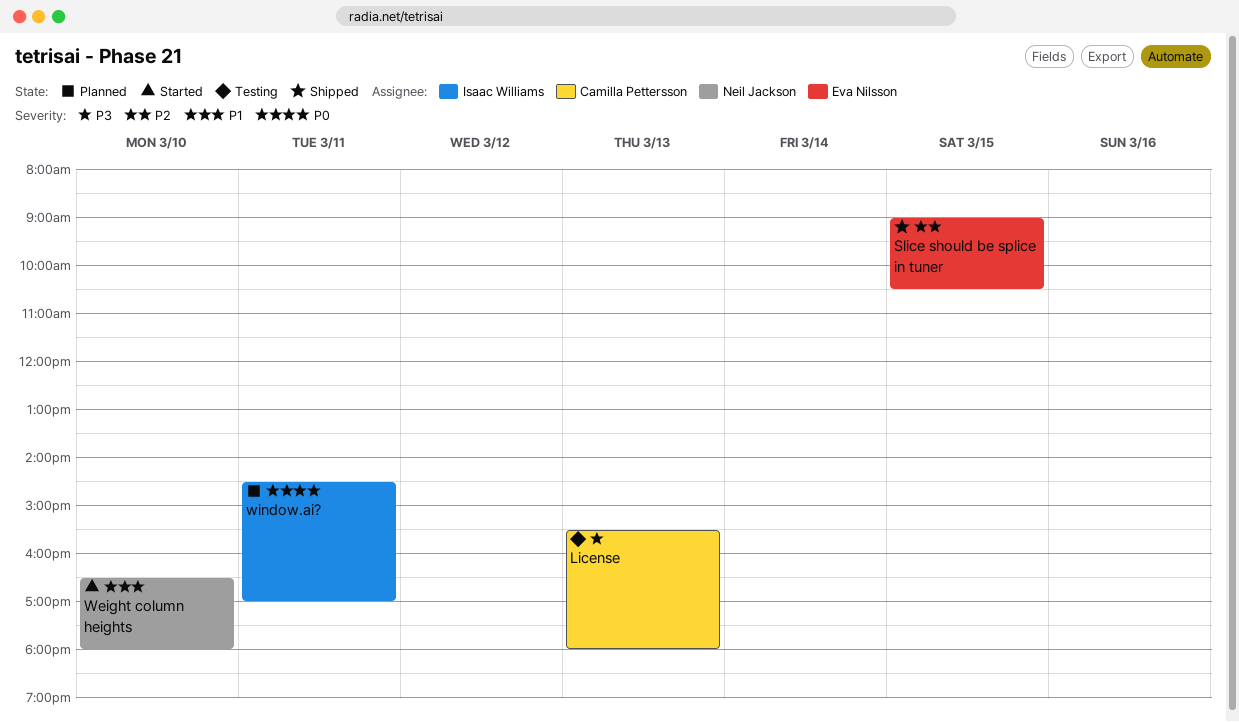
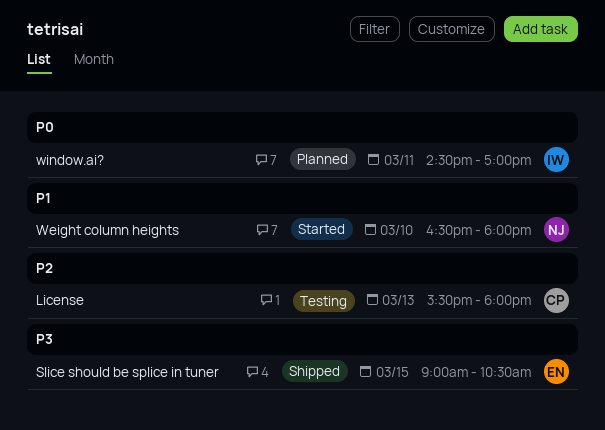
License, priority: P3 -> P2
Slice should be splice in tuner, priority: P2 -> P3

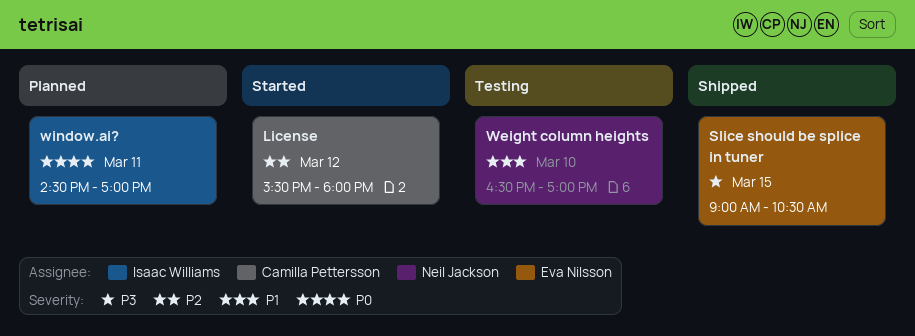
License, status: Testing -> Started
License, day: Mar 13 -> Mar 12
Weight column heights, status: Started -> Testing
Weight column heights, ends: 18:00 -> 17:00

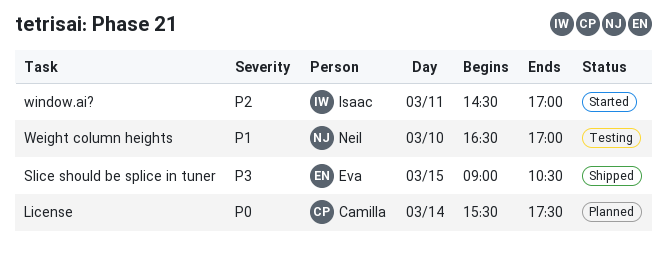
License, status: Started -> Planned
License, priority: P2 -> P0
License, day: Mar 12 -> Mar 14
License, ends: 18:00 -> 17:30
window.ai?, status: Planned -> Started
window.ai?, priority: P0 -> P2

